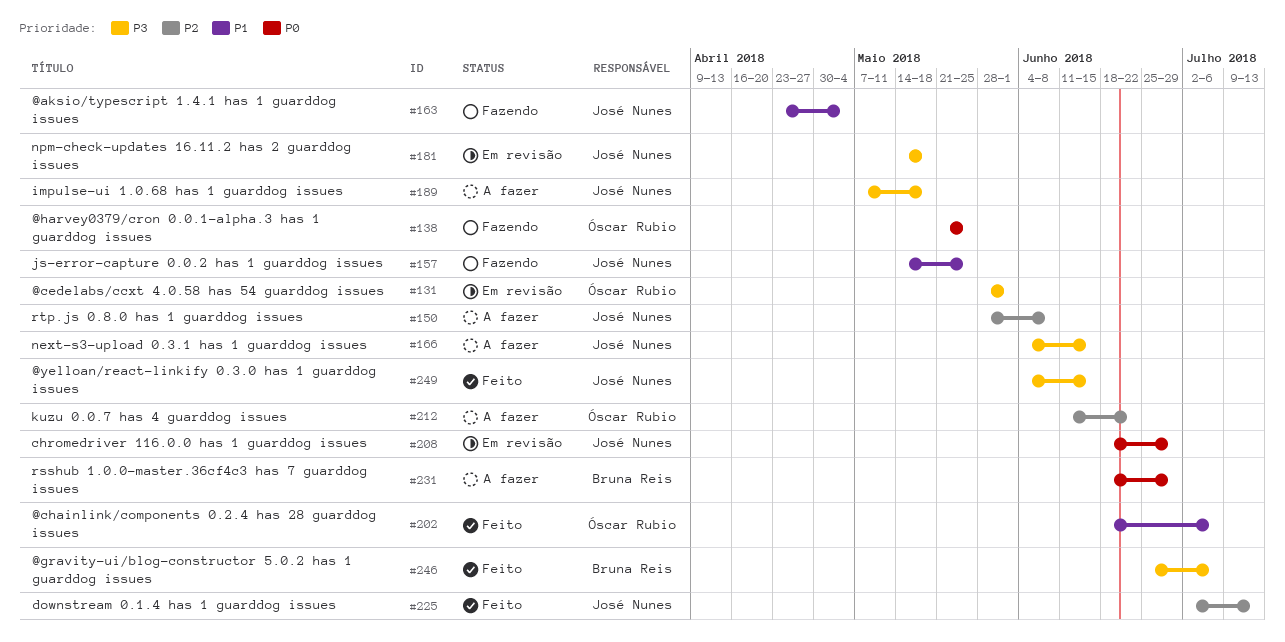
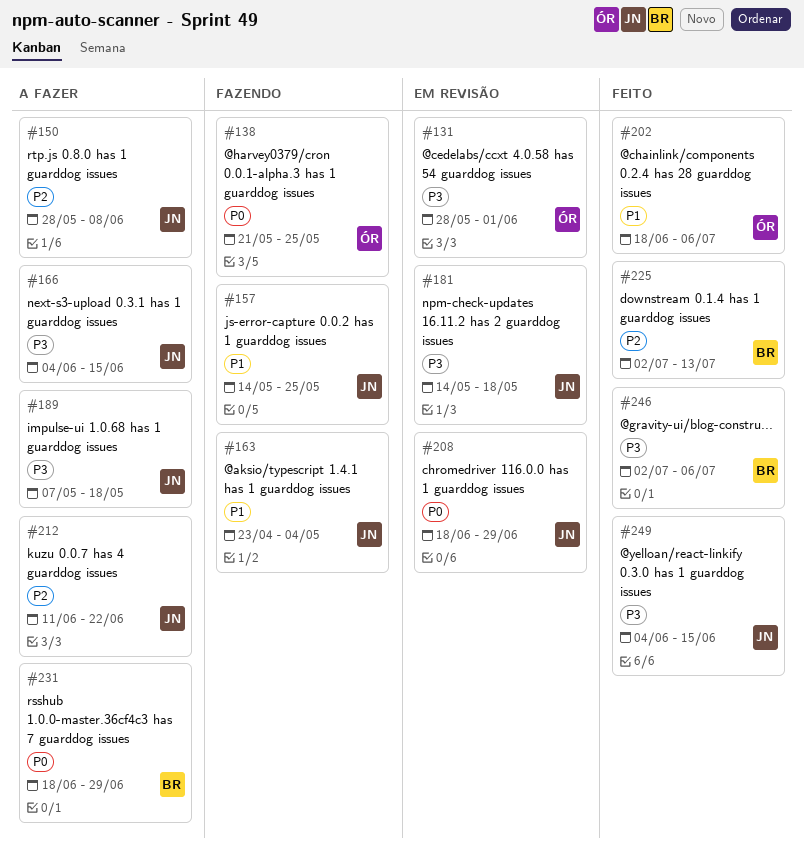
#212, owner: Óscar Rubio -> José Nunes
#225, owner: José Nunes -> Bruna Reis
#246, start: Jun 25 -> Jul 2

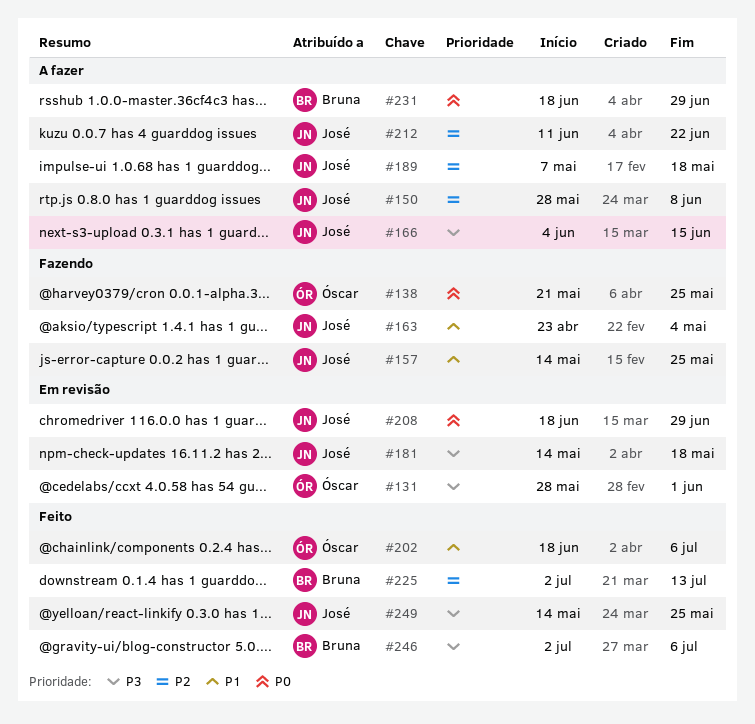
#189, priority: P3 -> P2
#249, start: Jun 4 -> May 14
#249, due: Jun 15 -> May 25

